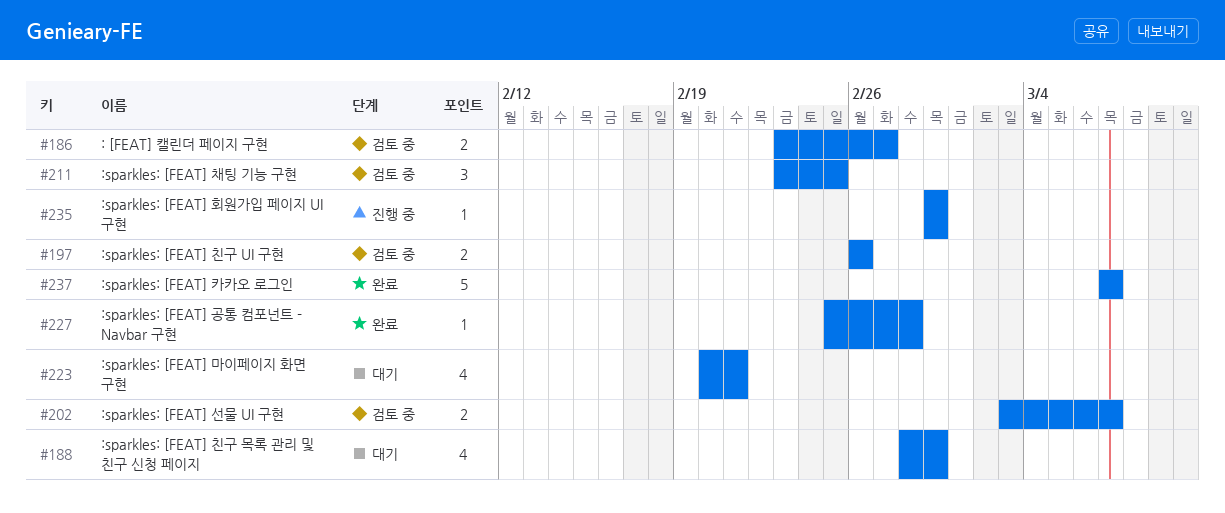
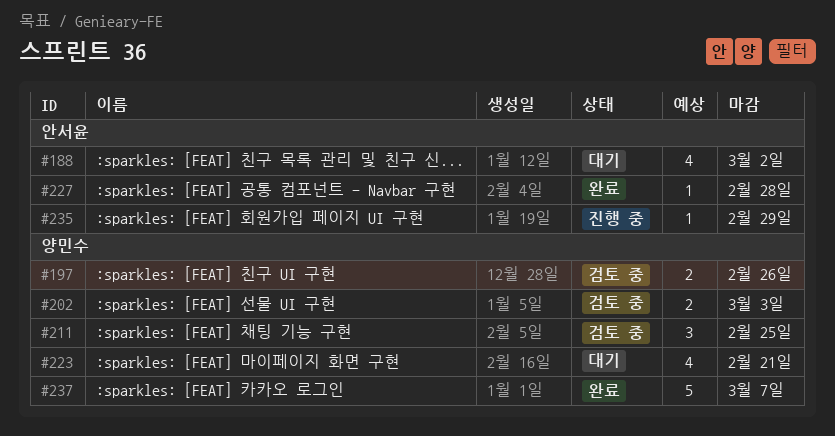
#186: present -> none
#188, due: Feb 29 -> Mar 2
#202, due: Mar 7 -> Mar 3

